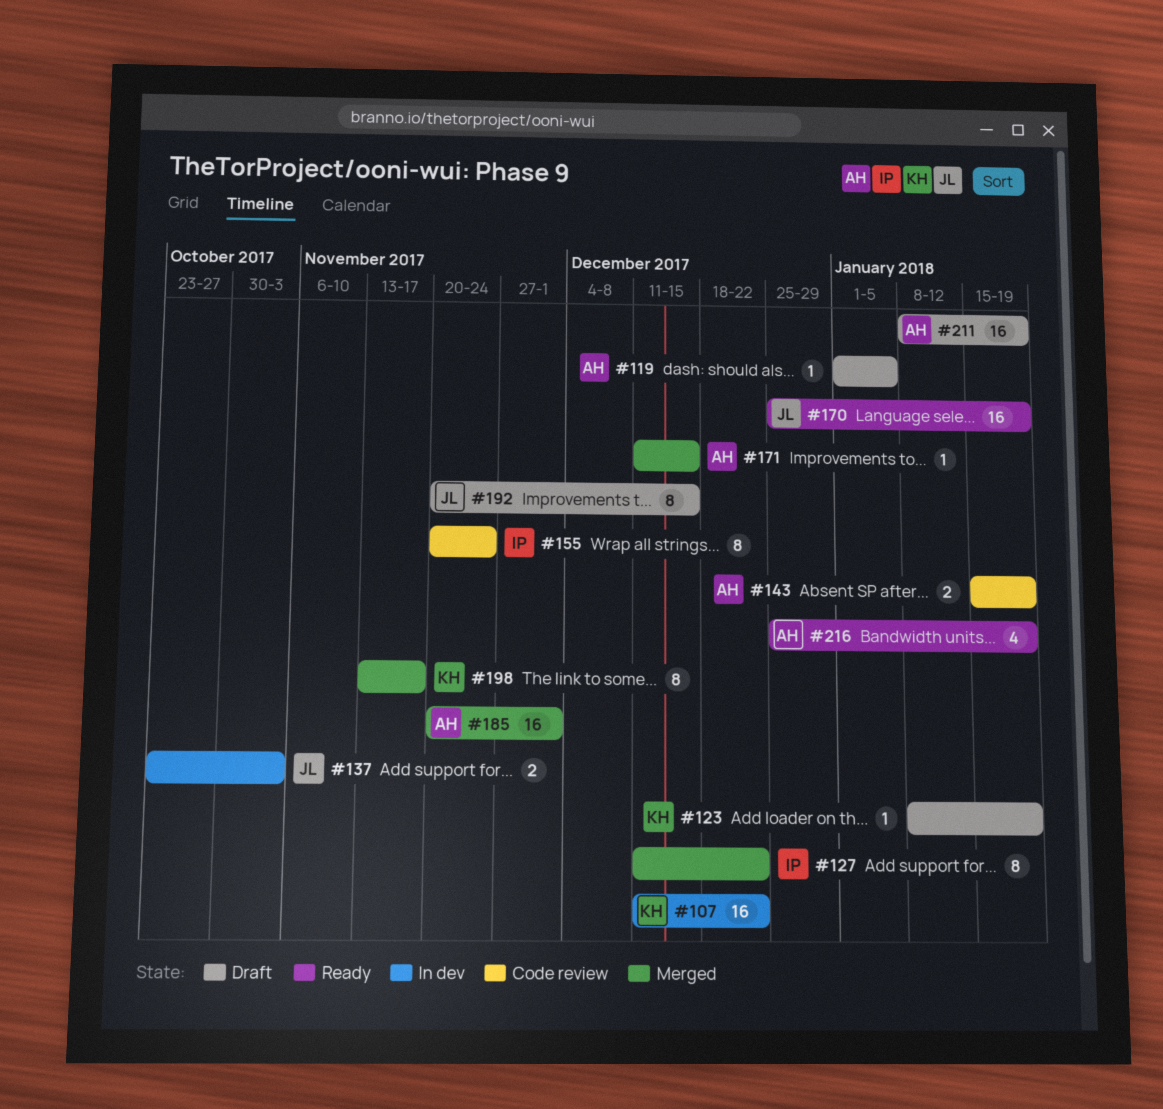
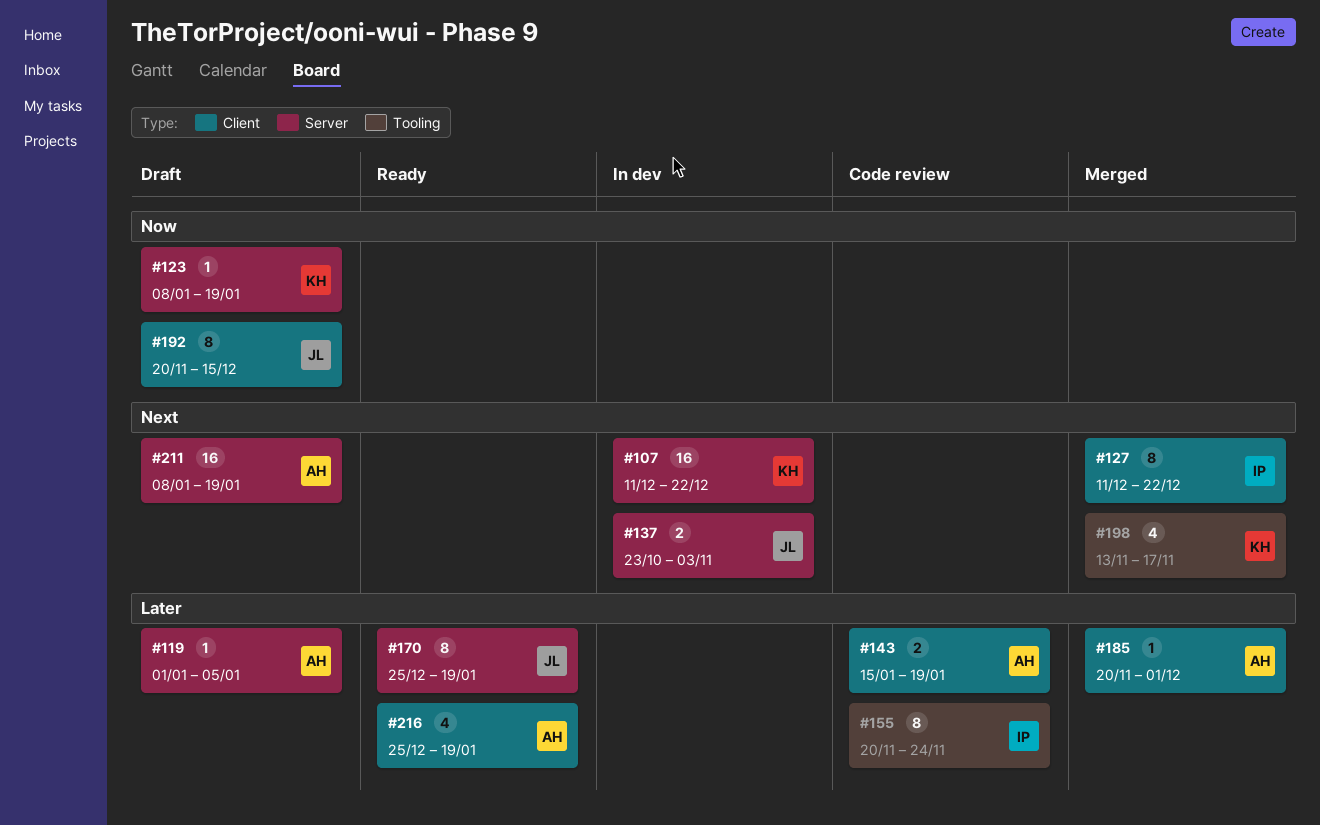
#170, estimate: 16 -> 8
#171: present -> none
#185, estimate: 16 -> 1
#198, estimate: 8 -> 4

